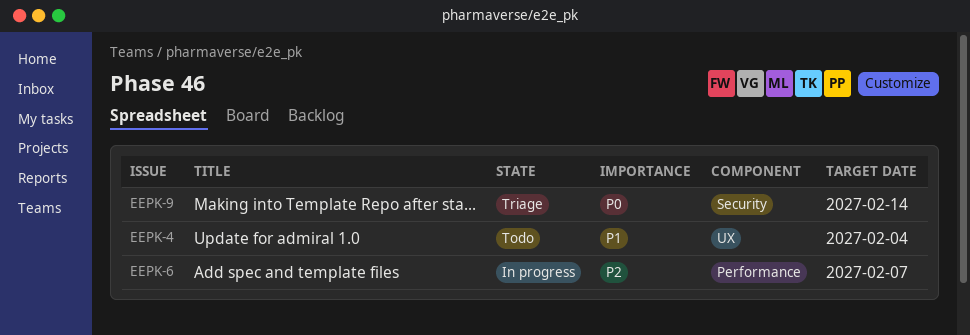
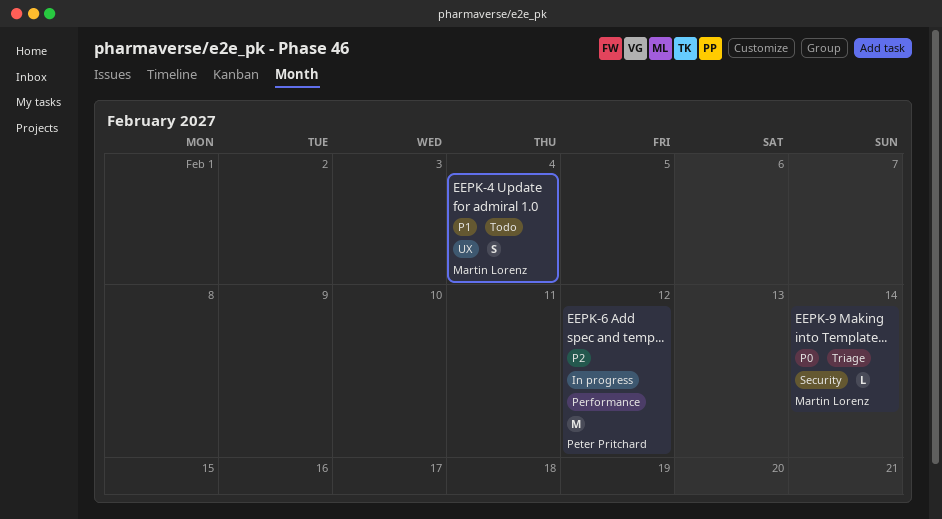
EEPK-6, due: Feb 7 -> Feb 12

